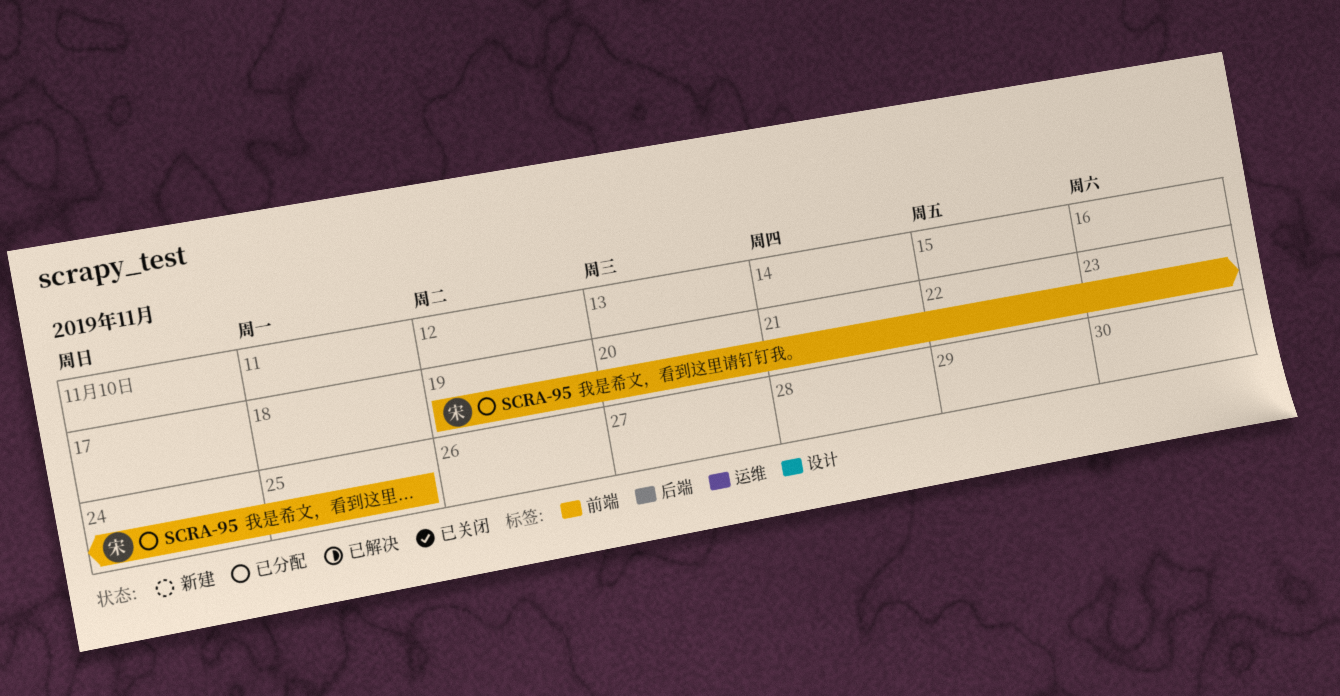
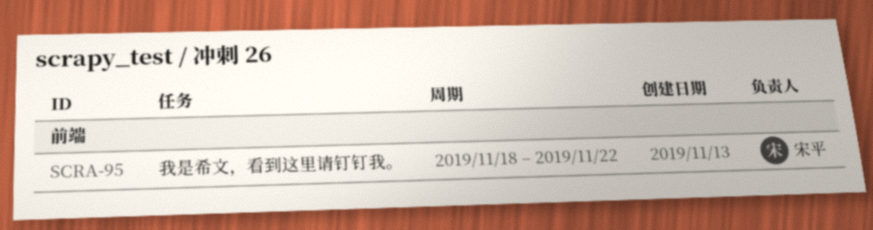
SCRA-95, start: Nov 19 -> Nov 18
SCRA-95, due: Nov 25 -> Nov 22

